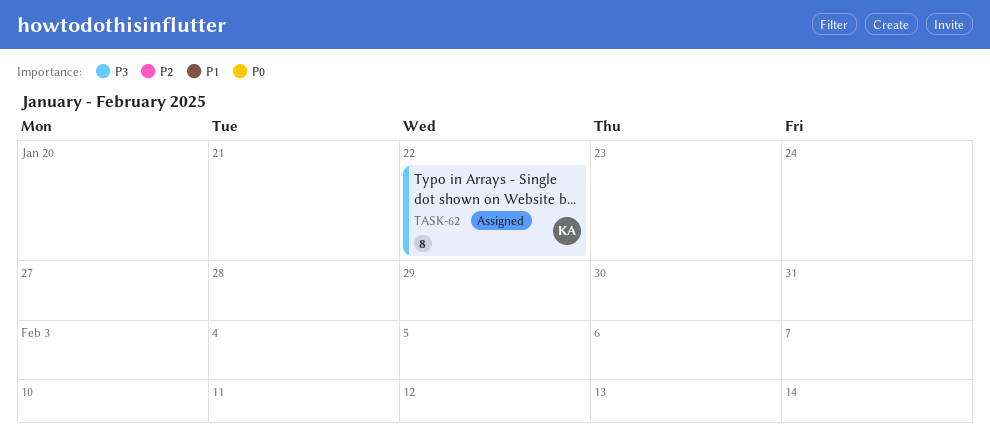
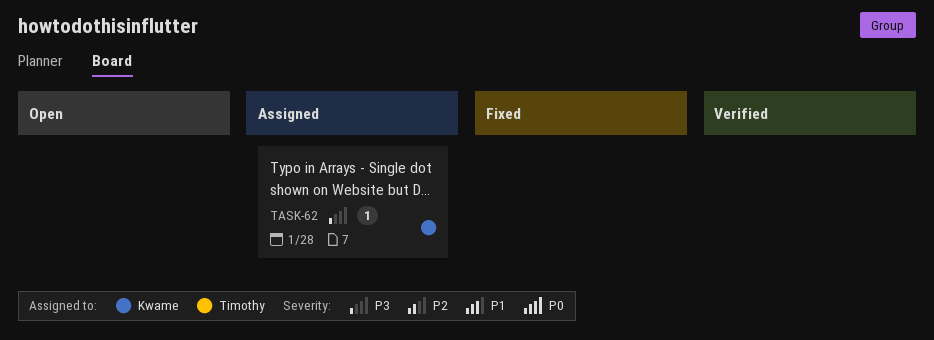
TASK-62, estimate: 8 -> 1
TASK-62, due: Jan 22 -> Jan 28

